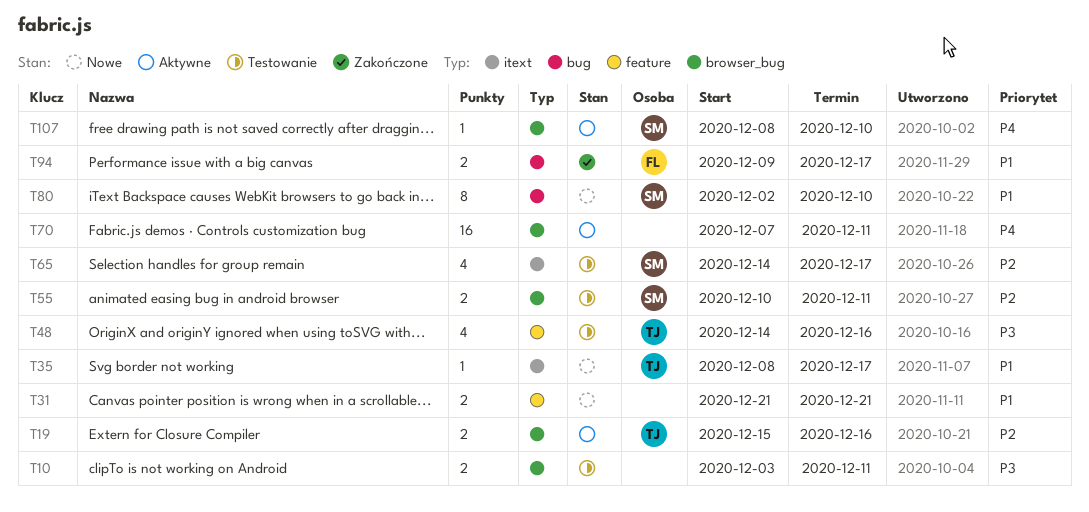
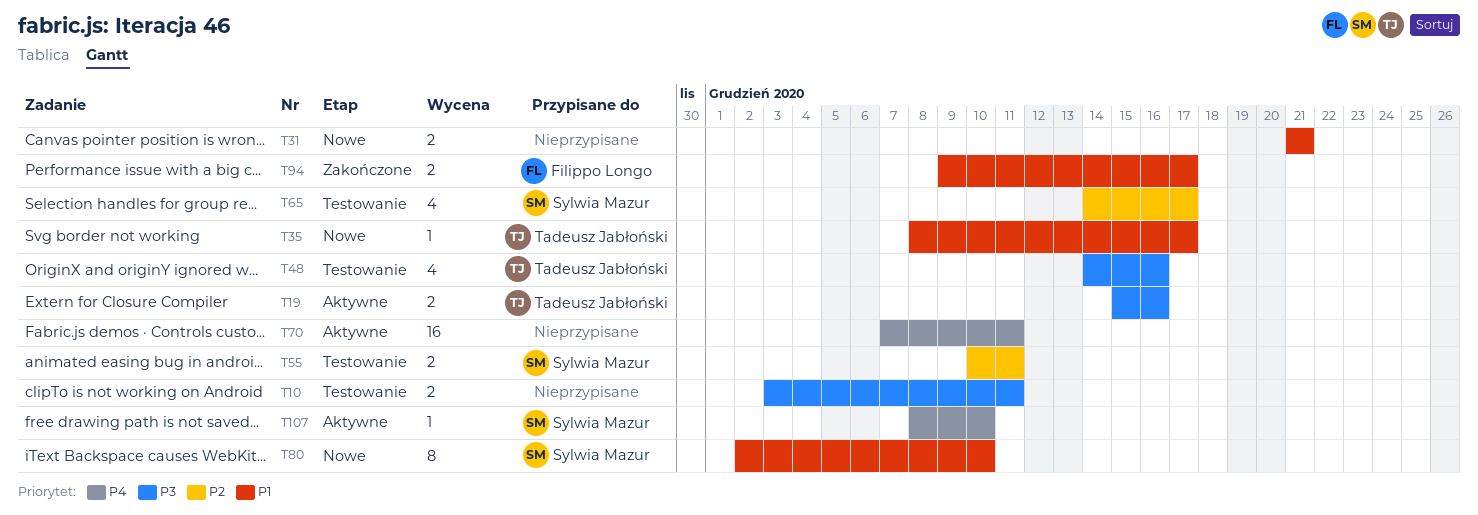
T19, priority: P2 -> P3

